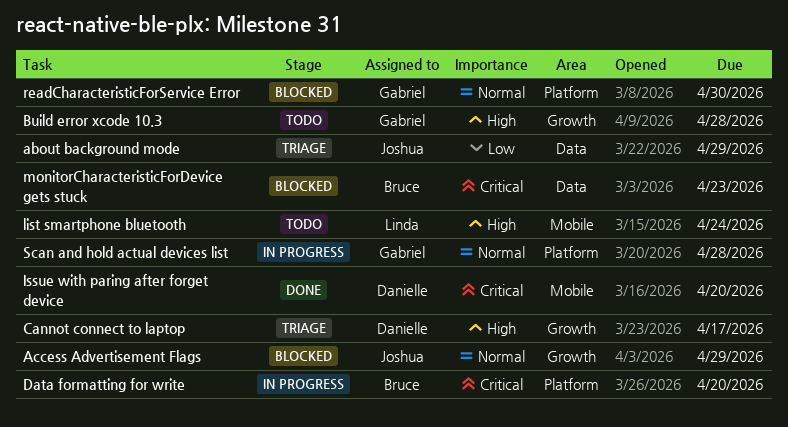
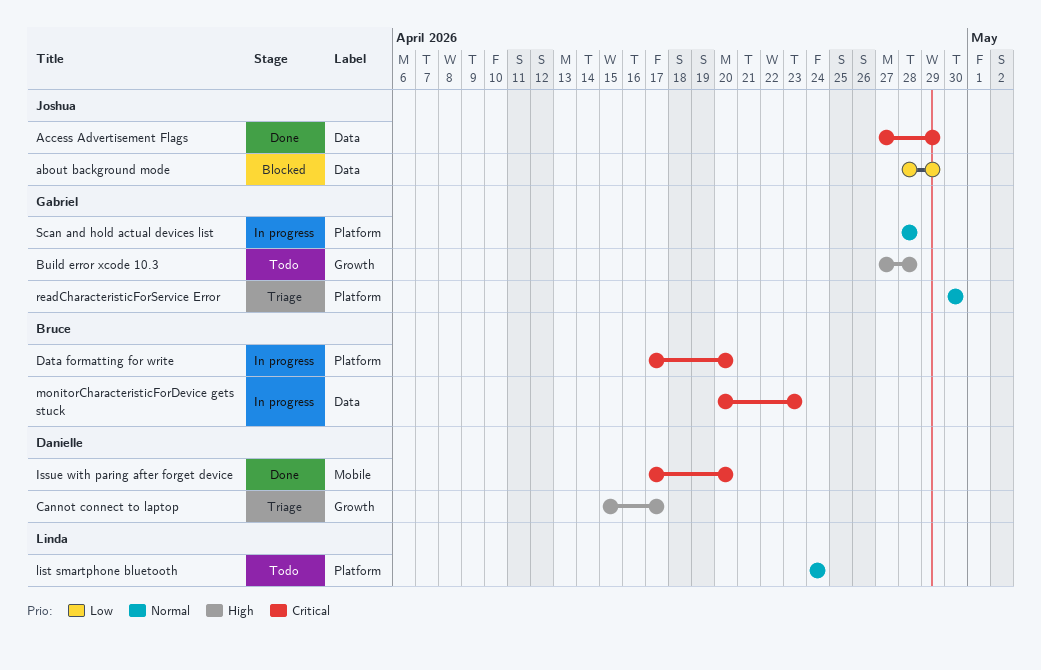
about background mode, status: Triage -> Blocked
Access Advertisement Flags, status: Blocked -> Done
Access Advertisement Flags, priority: Normal -> Critical
Access Advertisement Flags, label: Growth -> Data
list smartphone bluetooth, priority: High -> Normal
list smartphone bluetooth, label: Mobile -> Platform
monitorCharacteristicForDevice gets stuck, status: Blocked -> In progress
readCharacteristicForService Error, status: Blocked -> Triage

